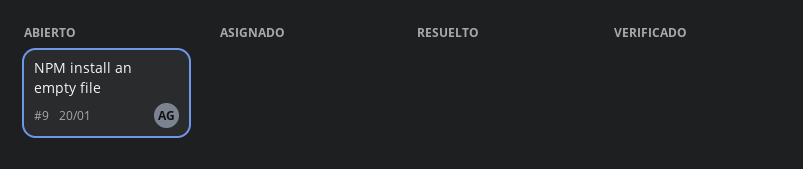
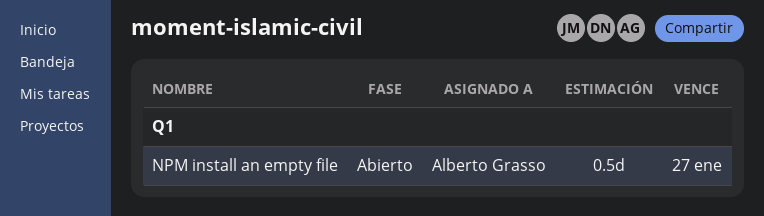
NPM install an empty file, due: Jan 20 -> Jan 27

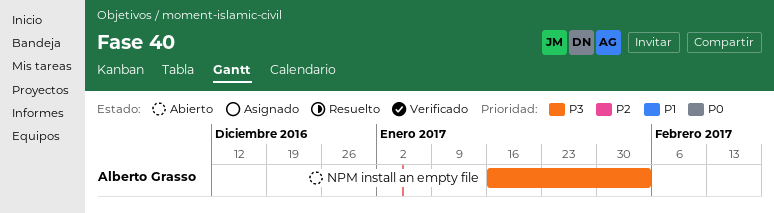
NPM install an empty file, due: Jan 27 -> Feb 3

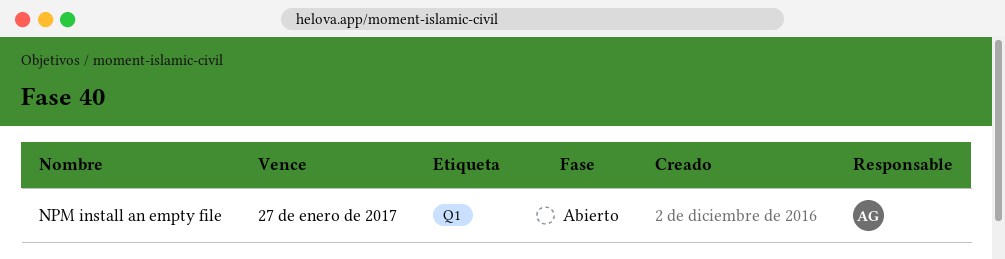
NPM install an empty file, due: Feb 3 -> Jan 27

